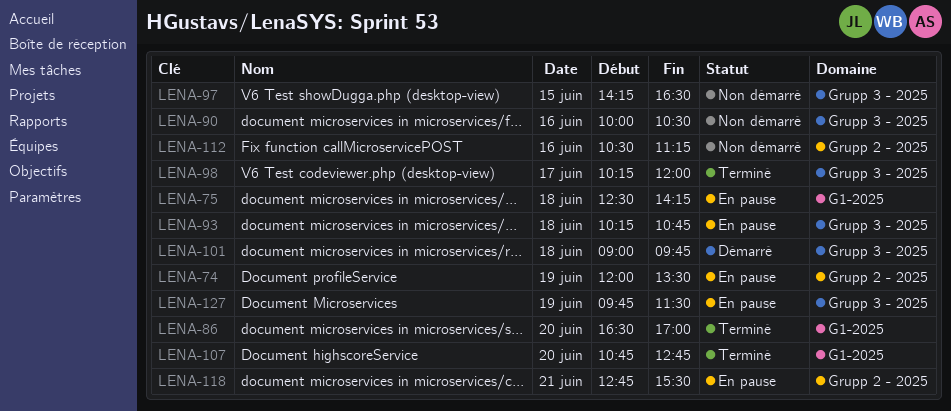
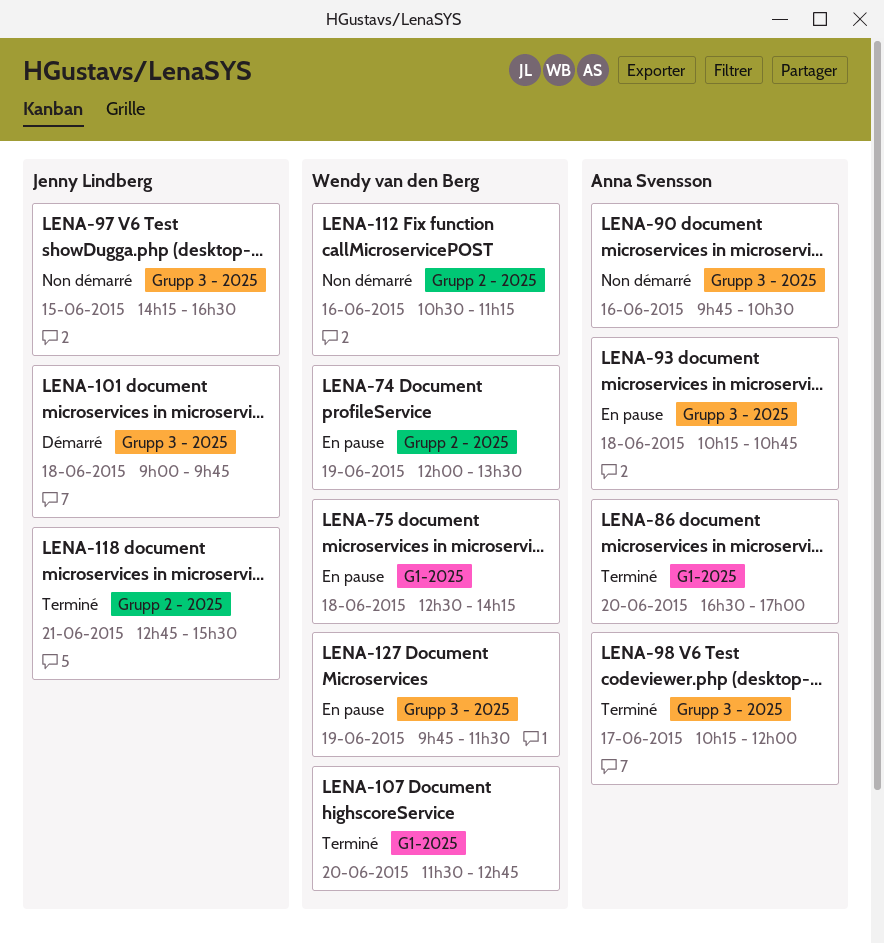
LENA-90, begins: 10:00 -> 09:45
LENA-107, begins: 10:45 -> 11:30
LENA-118, status: En pause -> Terminé

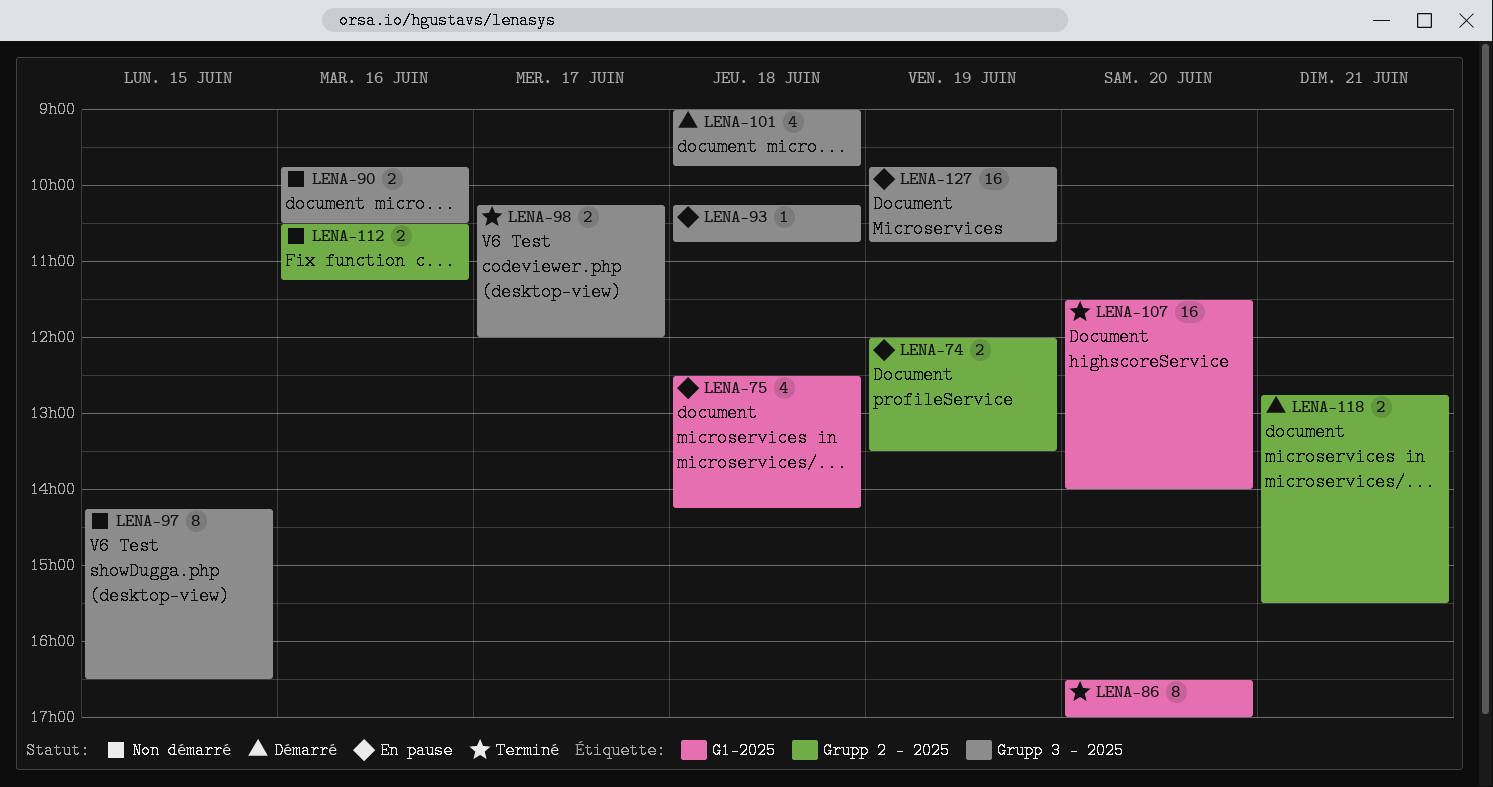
LENA-107, ends: 12:45 -> 14:00
LENA-118, status: Terminé -> Démarré
LENA-127, ends: 11:30 -> 10:45

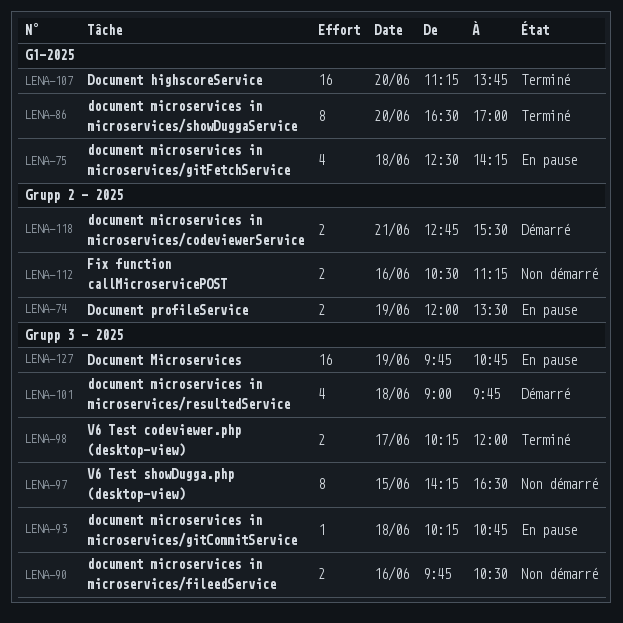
LENA-107, begins: 11:30 -> 11:15
LENA-107, ends: 14:00 -> 13:45

